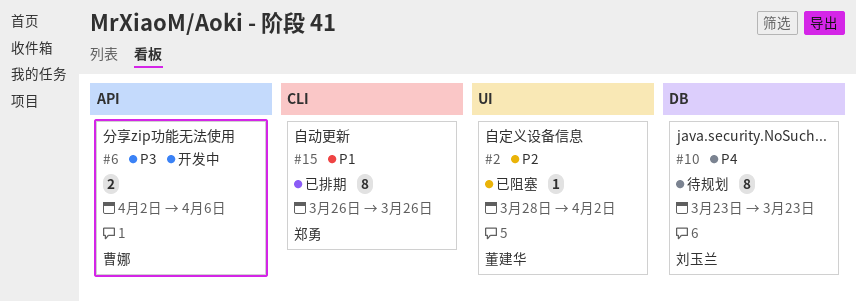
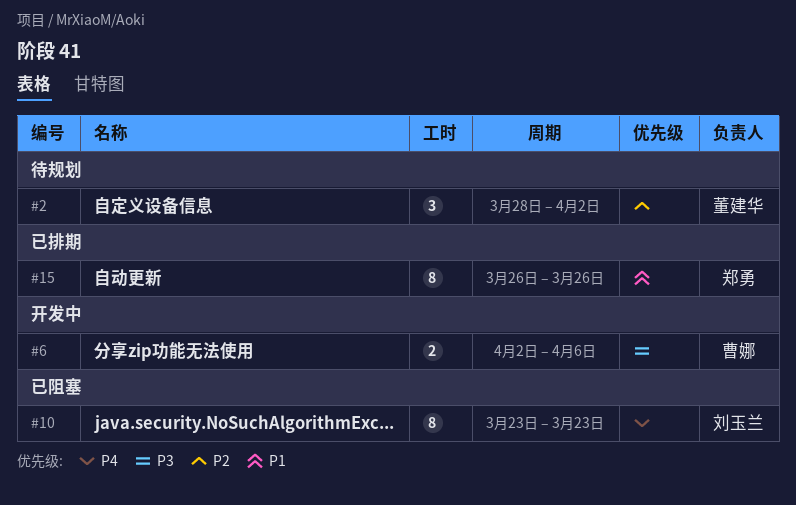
#2, status: 已阻塞 -> 待规划
#2, estimate: 1 -> 3
#10, status: 待规划 -> 已阻塞

